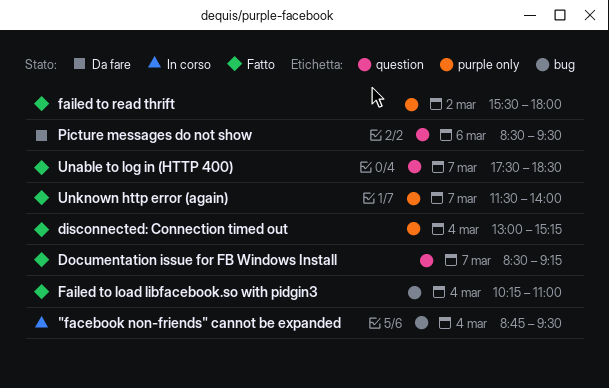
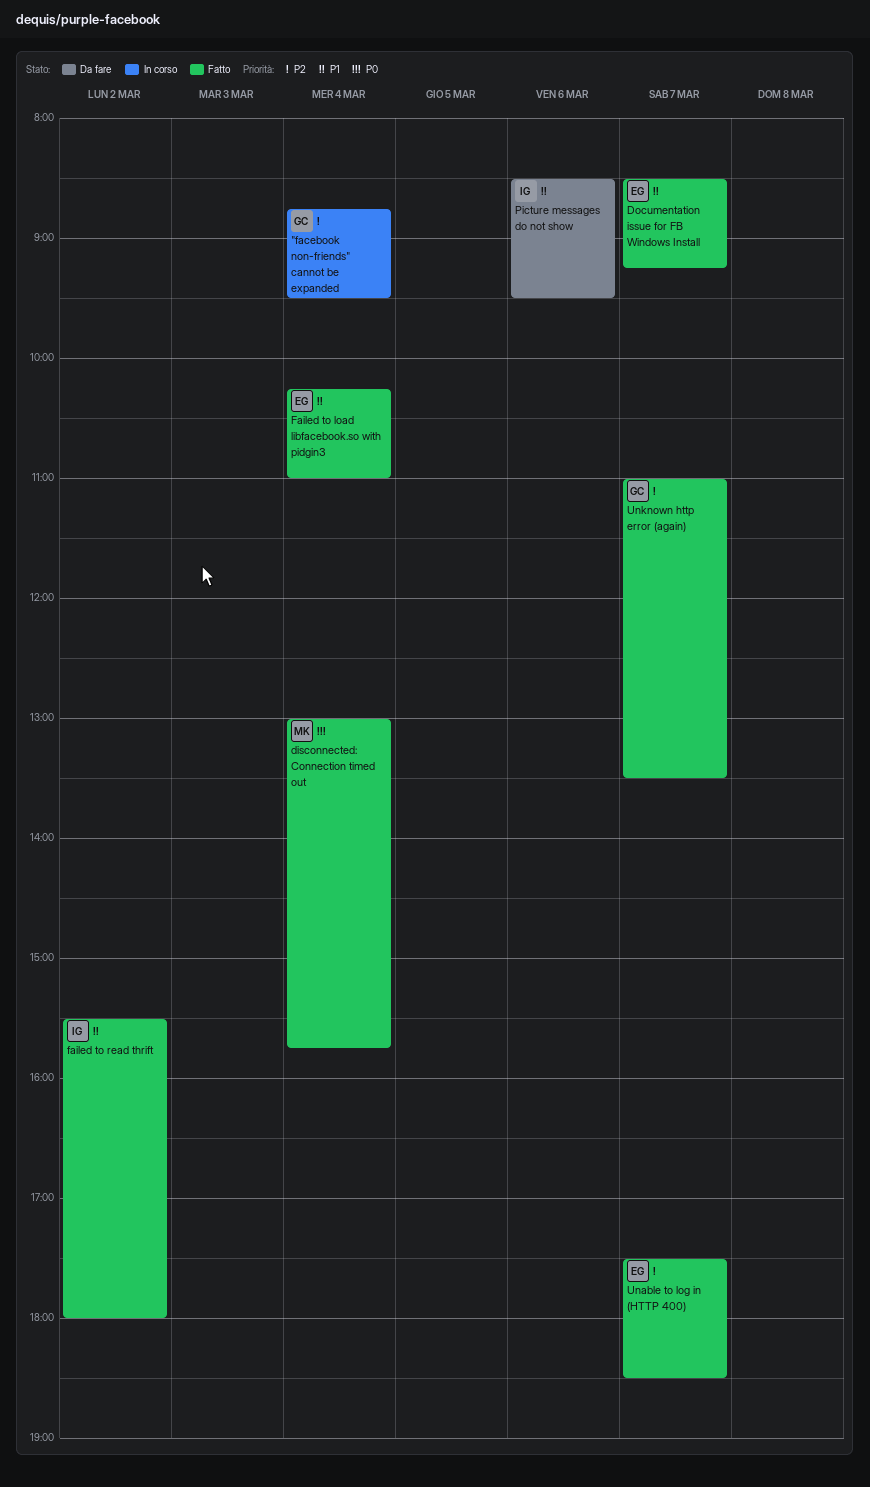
disconnected: Connection timed out, ends: 15:15 -> 15:45
Unknown http error (again), begins: 11:30 -> 11:00
Unknown http error (again), ends: 14:00 -> 13:30

